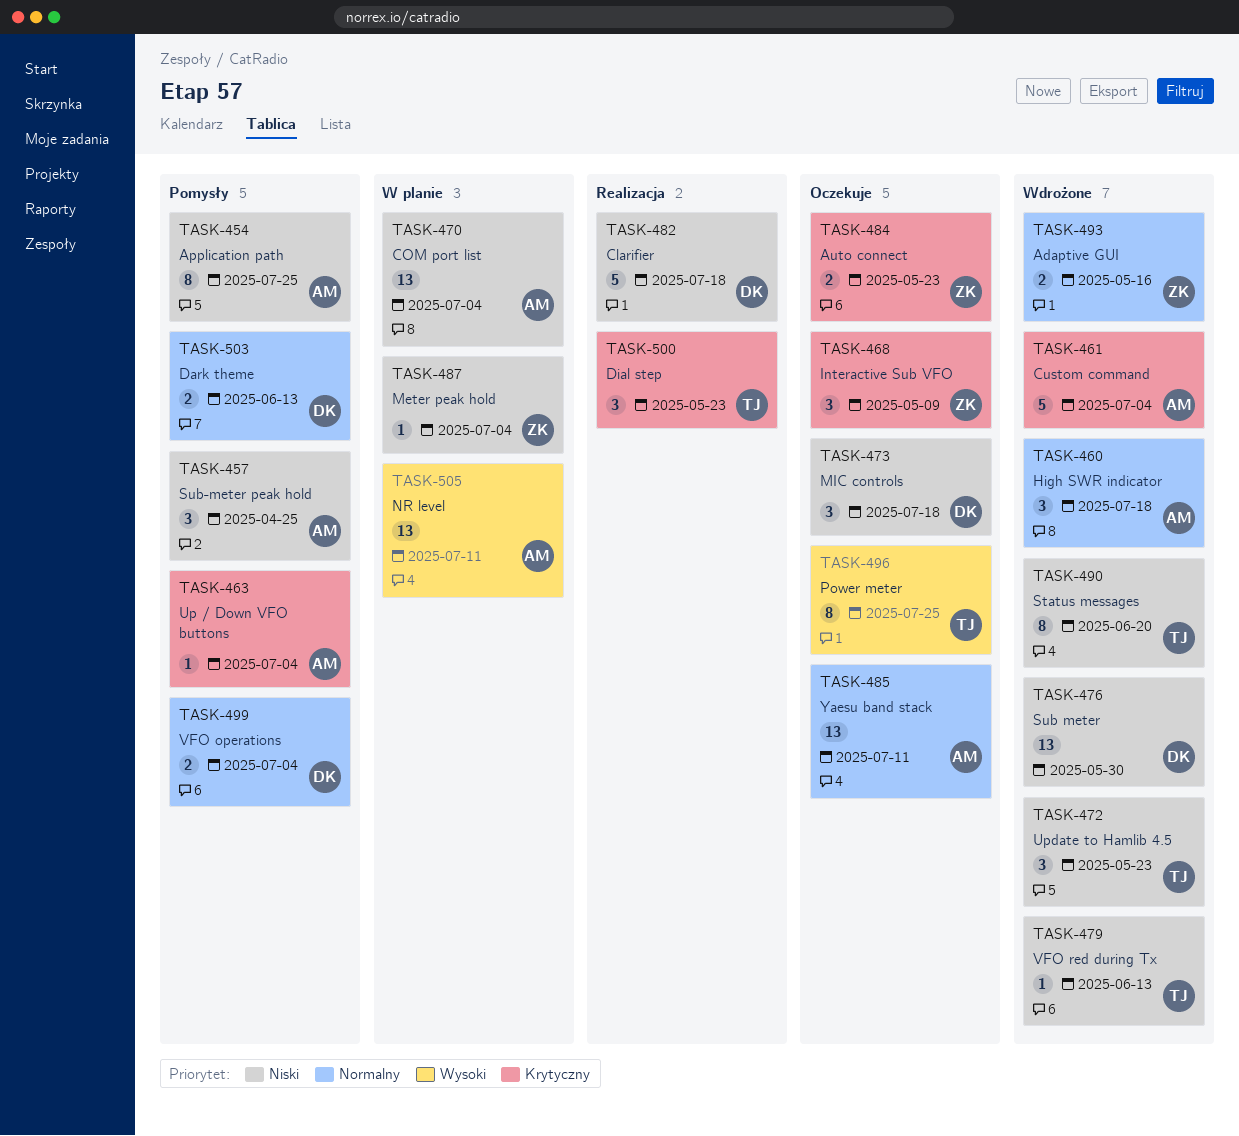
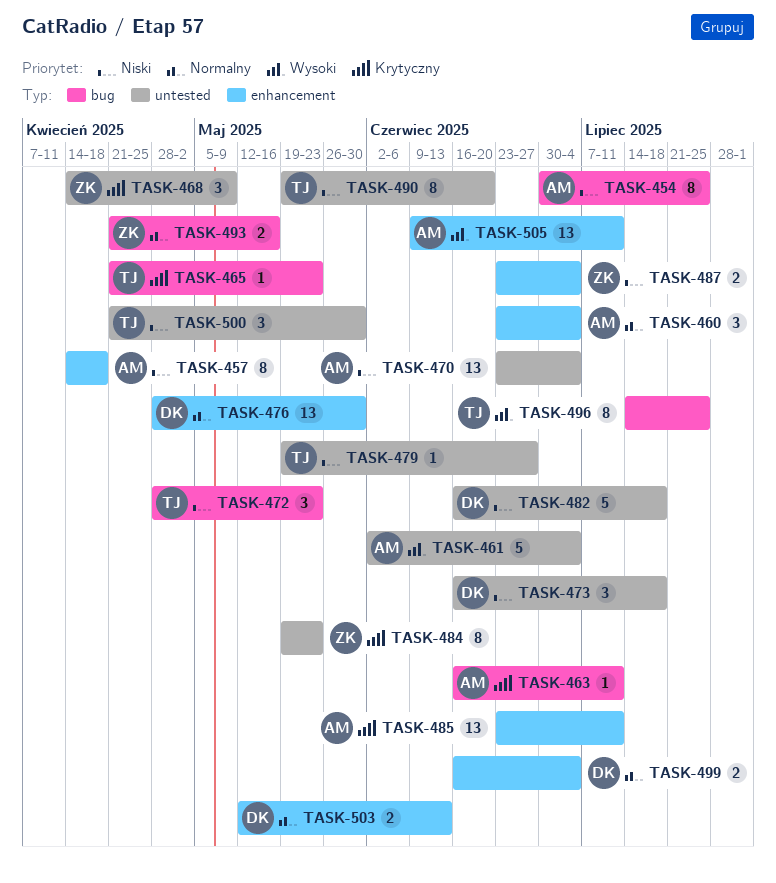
TASK-457, estimate: 3 -> 8
TASK-457, due: Apr 25 -> Apr 18
TASK-460, due: Jul 18 -> Jul 4
TASK-461, priority: Krytyczny -> Wysoki
TASK-463, due: Jul 4 -> Jul 11
TASK-465: none -> present
TASK-476, priority: Niski -> Normalny
TASK-479, due: Jun 13 -> Jun 27
TASK-484, estimate: 2 -> 8
TASK-485, priority: Normalny -> Krytyczny
TASK-487, estimate: 1 -> 2
TASK-500, priority: Krytyczny -> Niski
TASK-500, due: May 23 -> May 30

